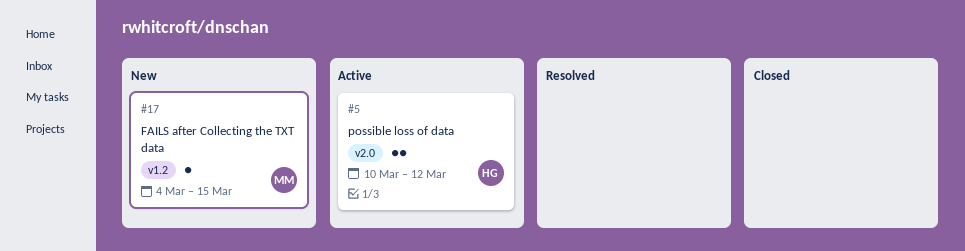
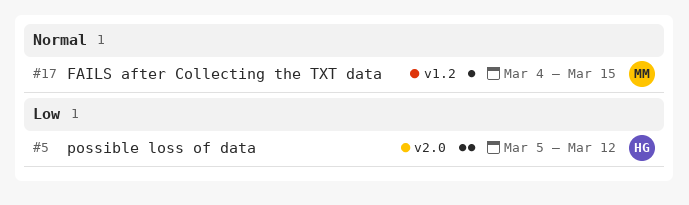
#5, start: Mar 10 -> Mar 5

